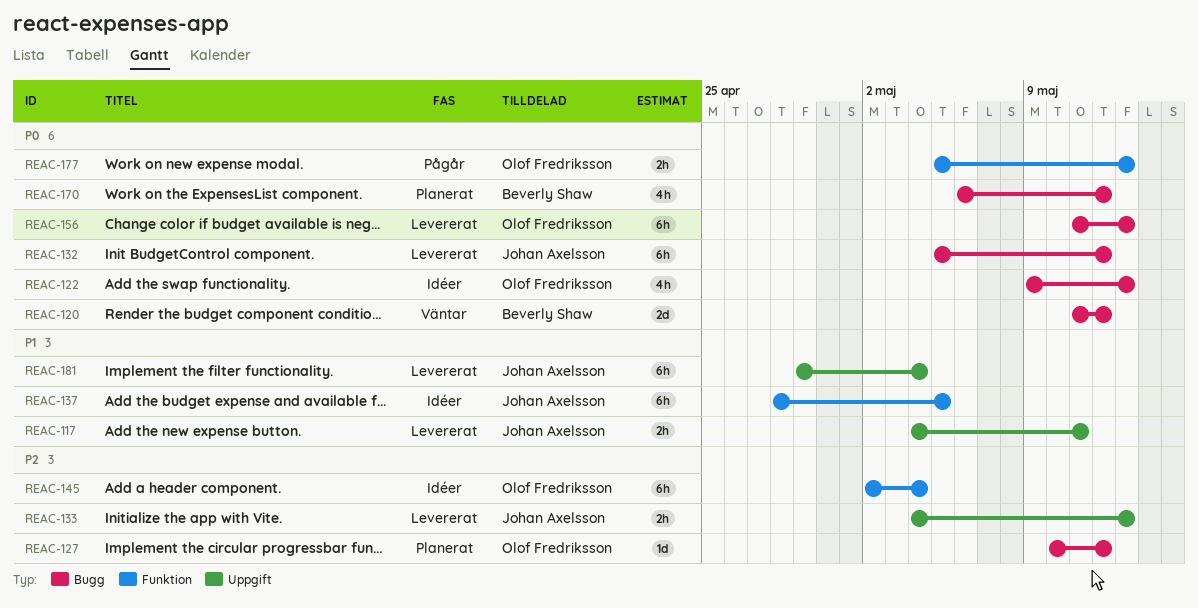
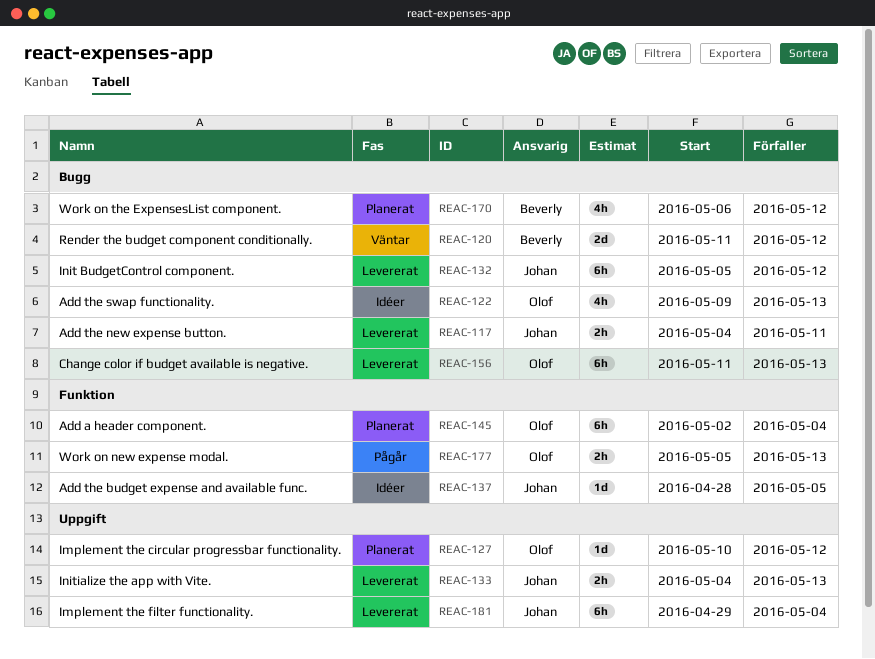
REAC-117, label: Uppgift -> Bugg
REAC-127, label: Bugg -> Uppgift
REAC-137, estimate: 6h -> 1d
REAC-145, status: Idéer -> Planerat

